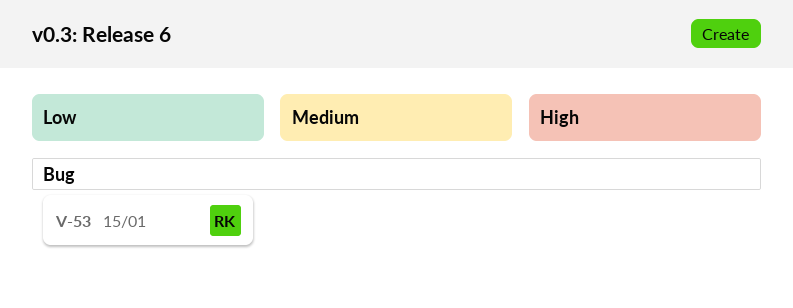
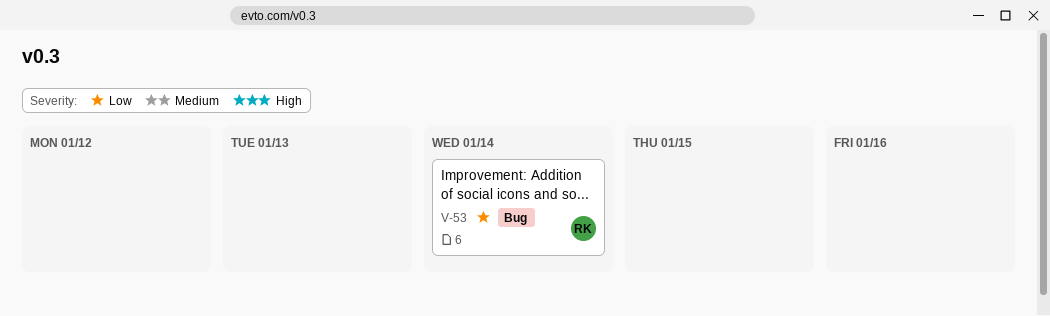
V-53, due: Jan 15 -> Jan 14

